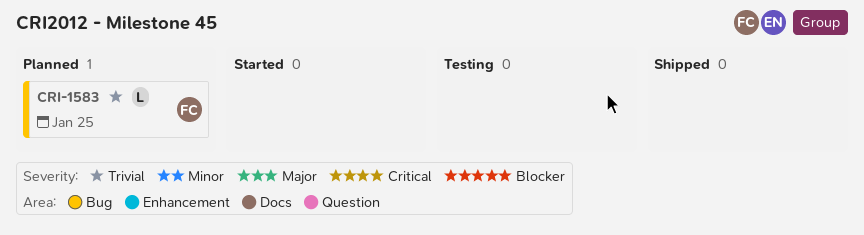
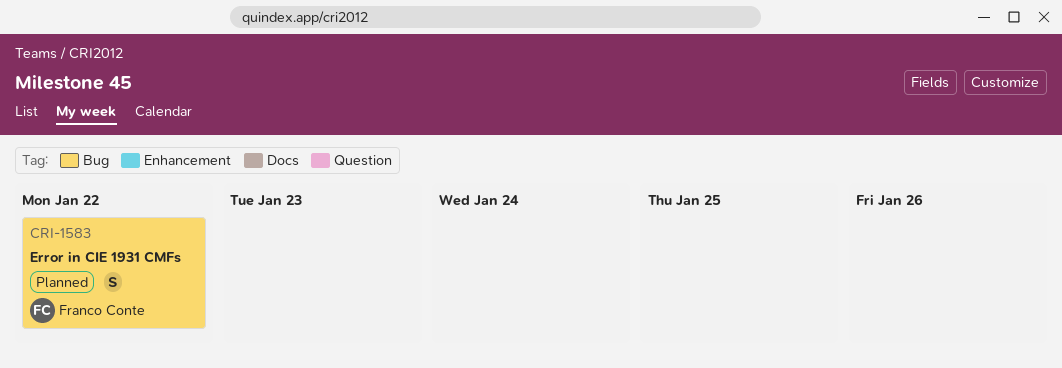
CRI-1583, estimate: L -> S
CRI-1583, due: Jan 25 -> Jan 22

